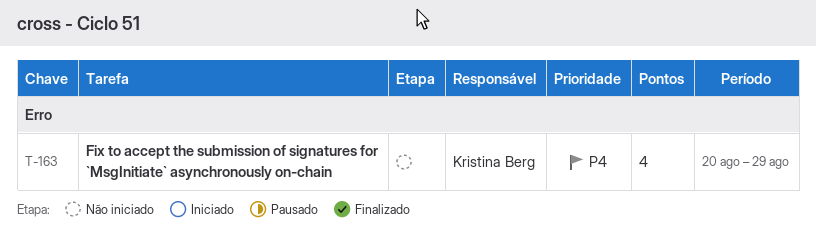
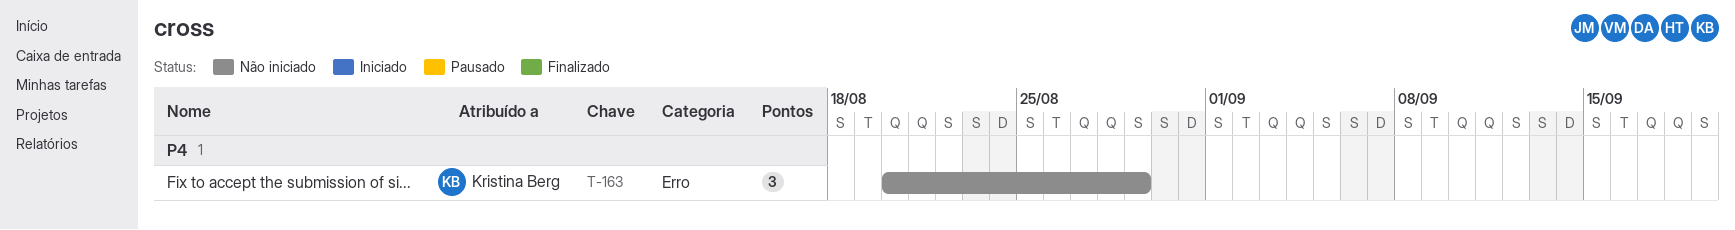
T-163, estimate: 4 -> 3

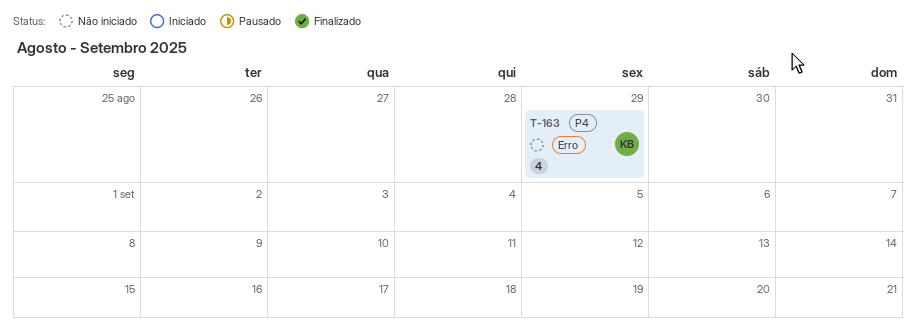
T-163, estimate: 3 -> 4

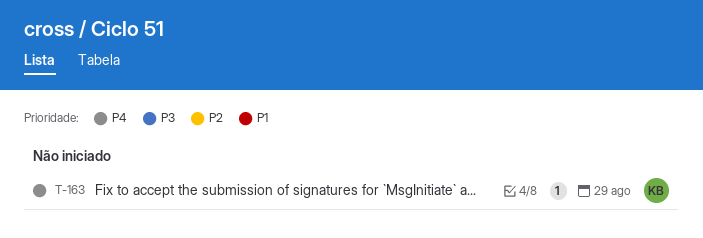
T-163, estimate: 4 -> 1

